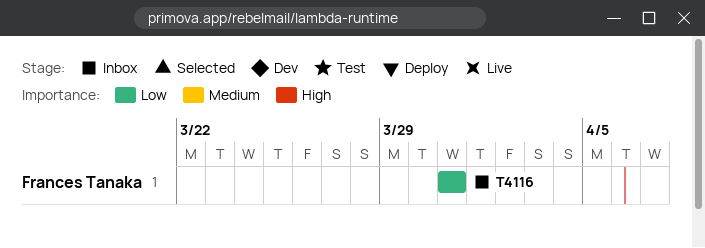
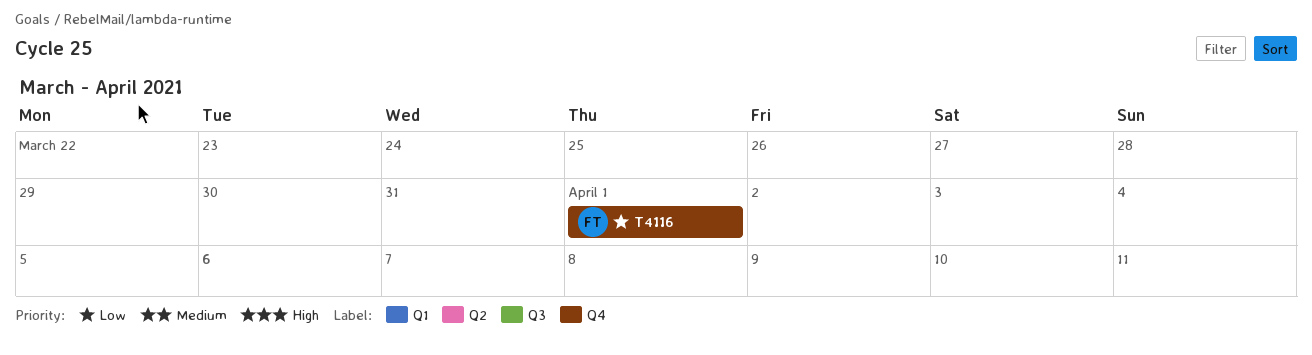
T4116, start: Mar 31 -> Apr 1
T4116, due: Mar 31 -> Apr 1

